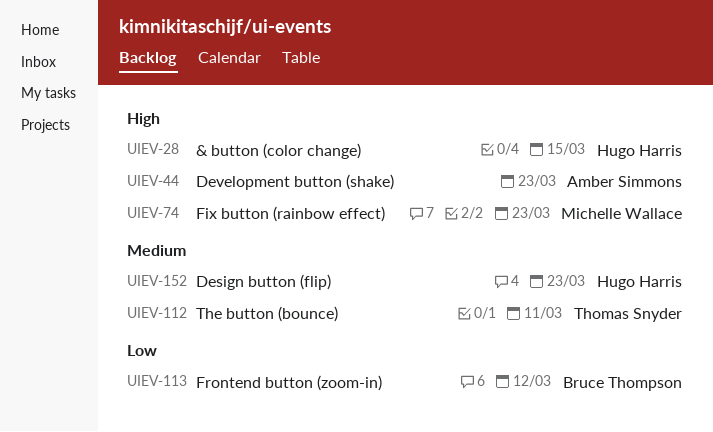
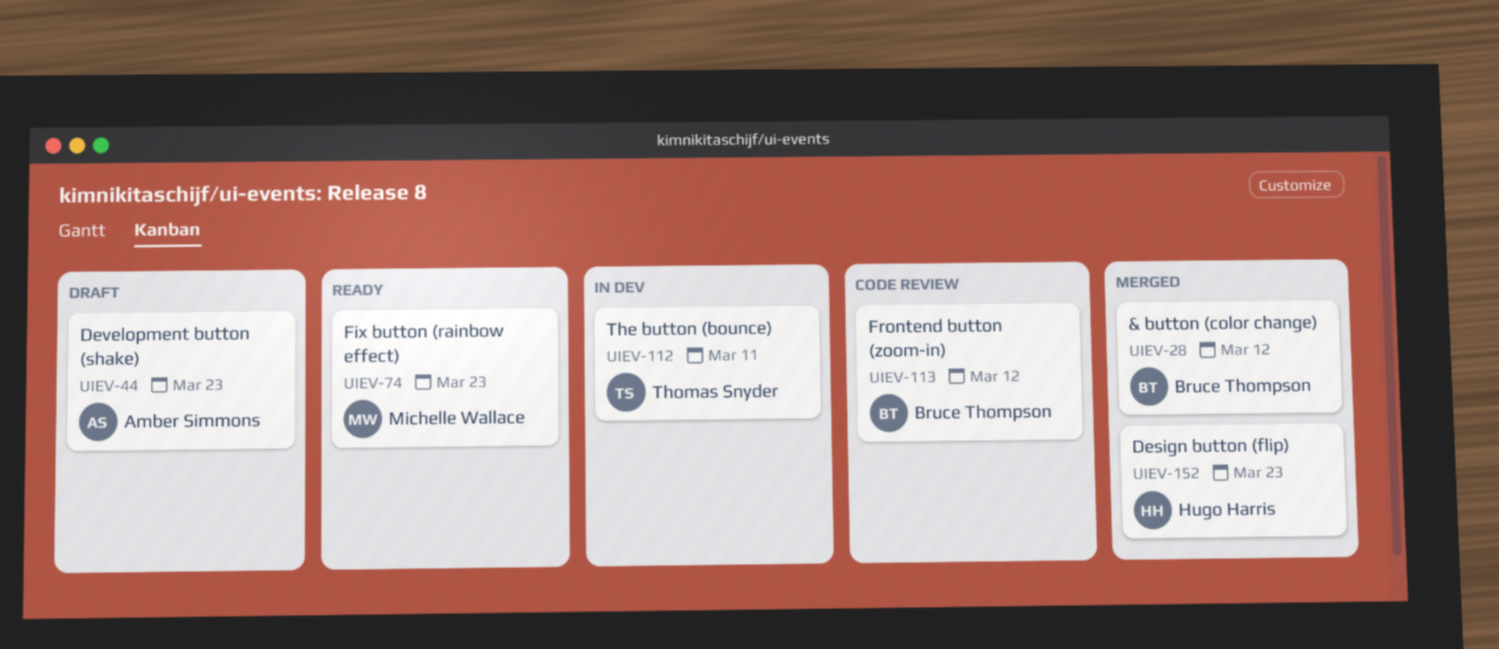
UIEV-28, owner: Hugo Harris -> Bruce Thompson
UIEV-28, due: Mar 15 -> Mar 12

